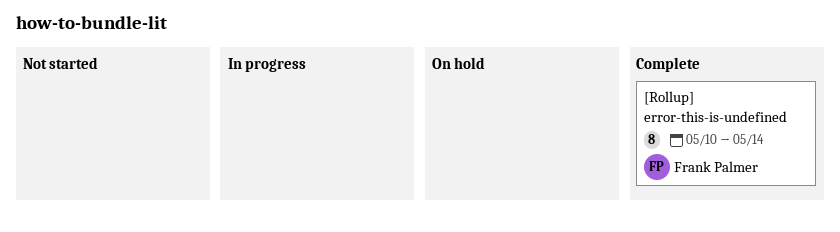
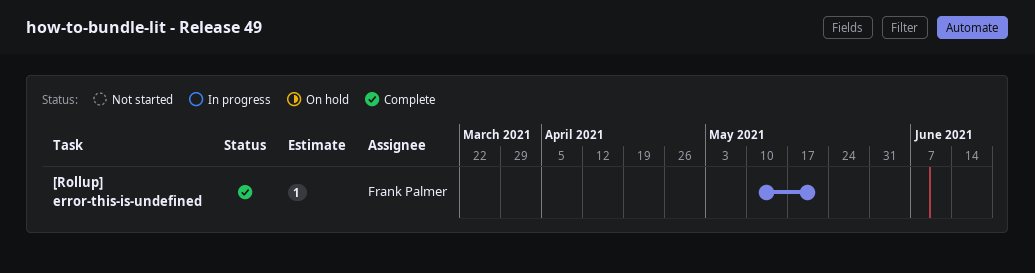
[Rollup] error-this-is-undefined, estimate: 8 -> 1
[Rollup] error-this-is-undefined, due: May 14 -> May 21

